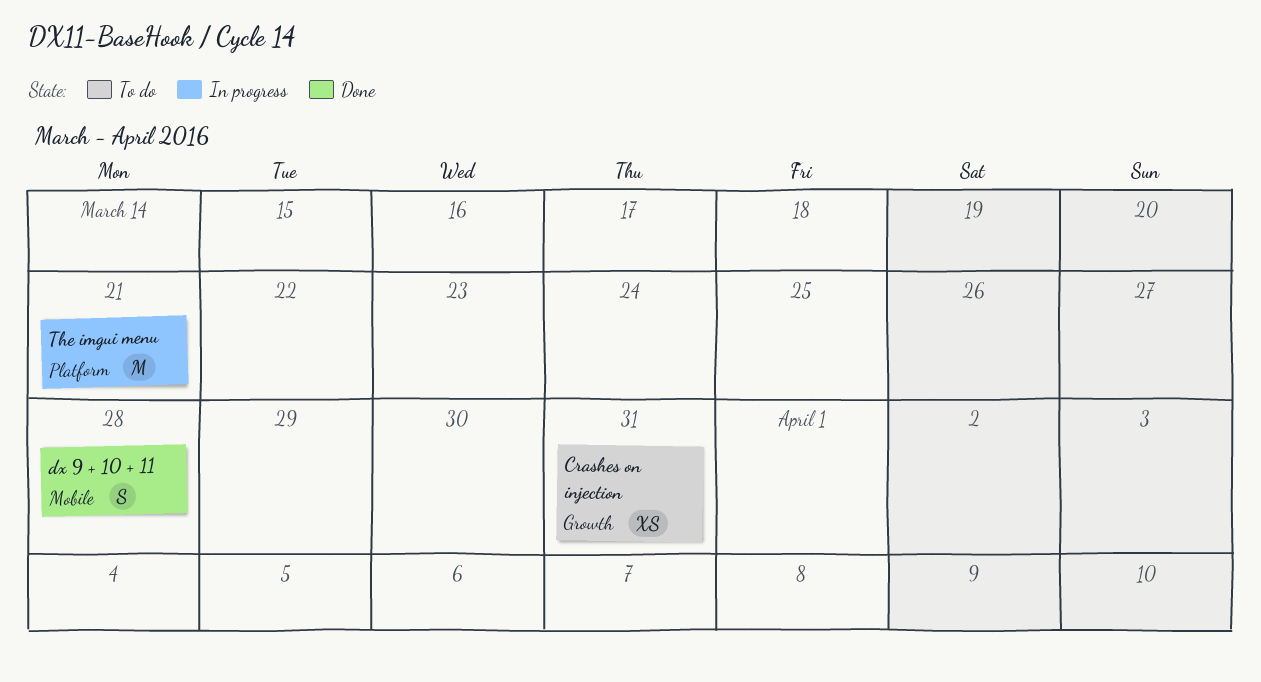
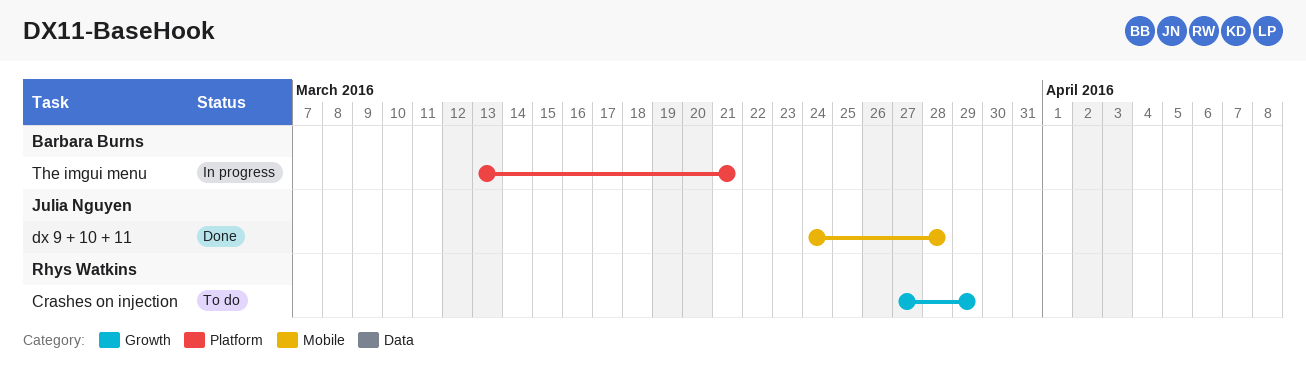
Crashes on injection, due: Mar 31 -> Mar 29

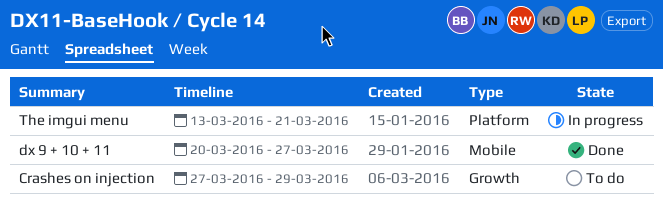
dx 9 + 10 + 11, start: Mar 24 -> Mar 20
dx 9 + 10 + 11, due: Mar 28 -> Mar 27

